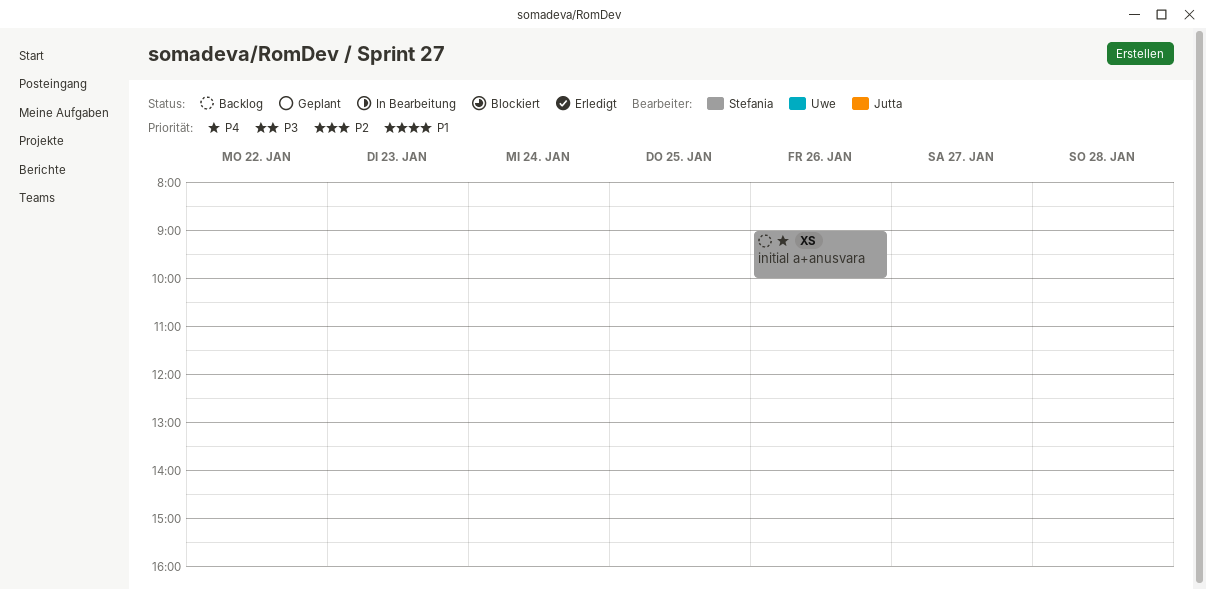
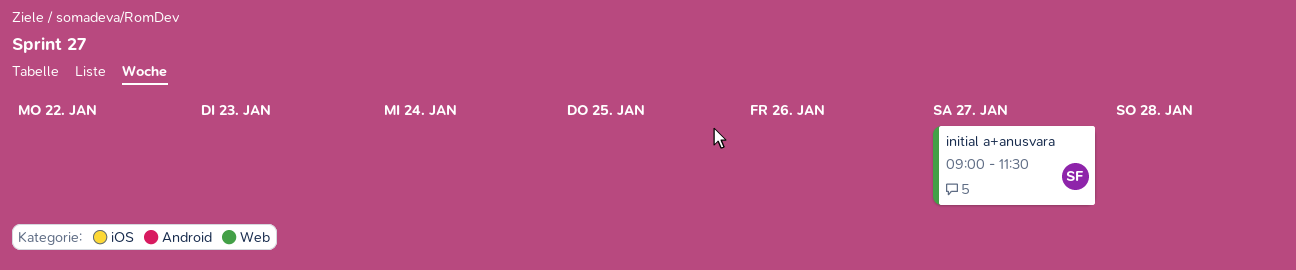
initial a+anusvara, day: Jan 26 -> Jan 27
initial a+anusvara, ends: 10:00 -> 11:30

